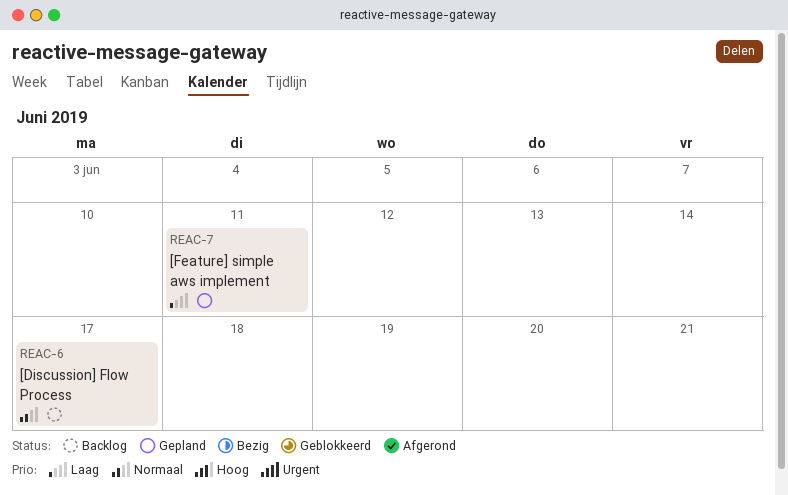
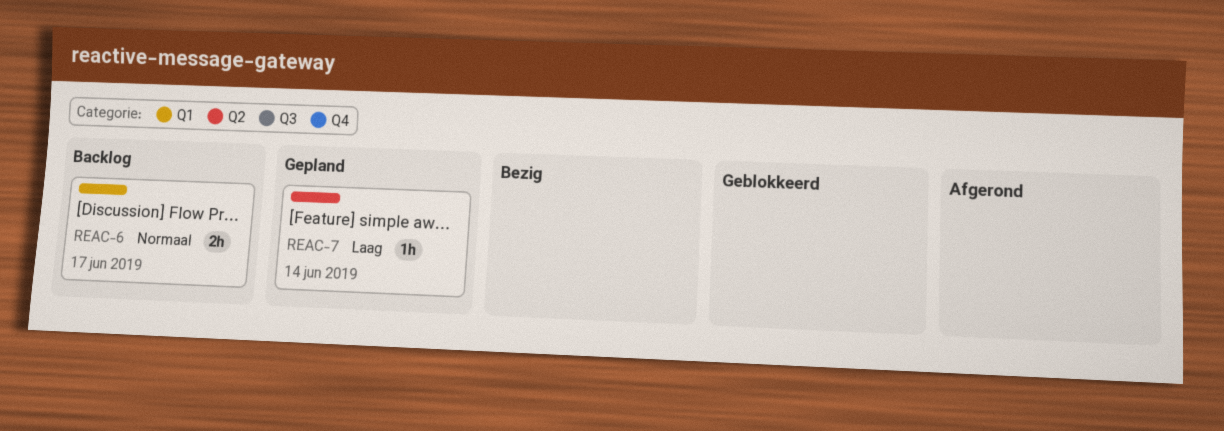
REAC-7, due: Jun 11 -> Jun 14

